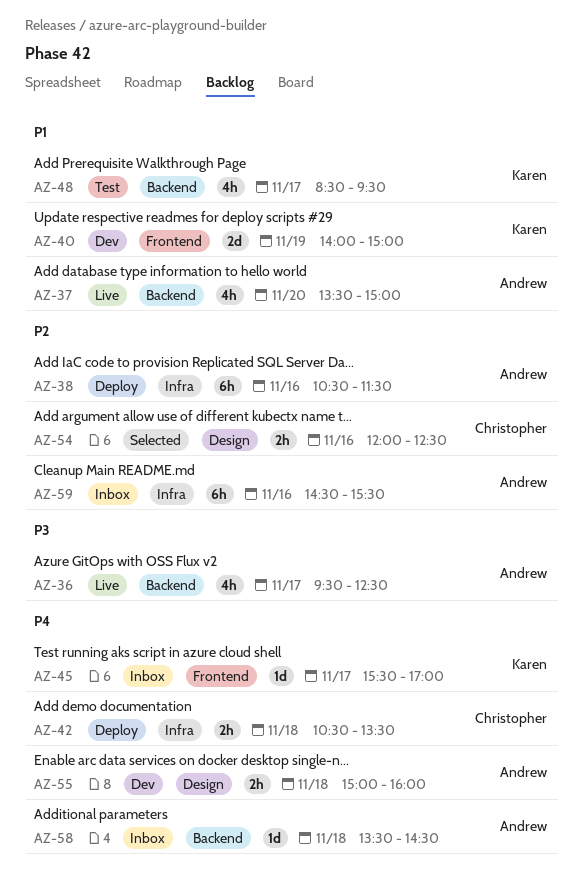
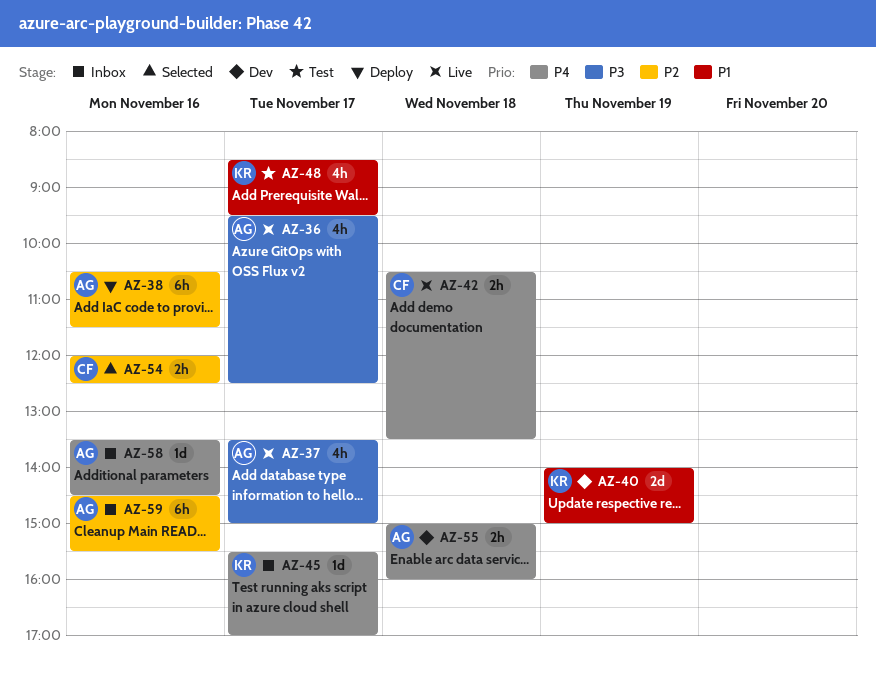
AZ-37, priority: P1 -> P3
AZ-37, day: Nov 20 -> Nov 17
AZ-42, status: Deploy -> Live
AZ-58, day: Nov 18 -> Nov 16

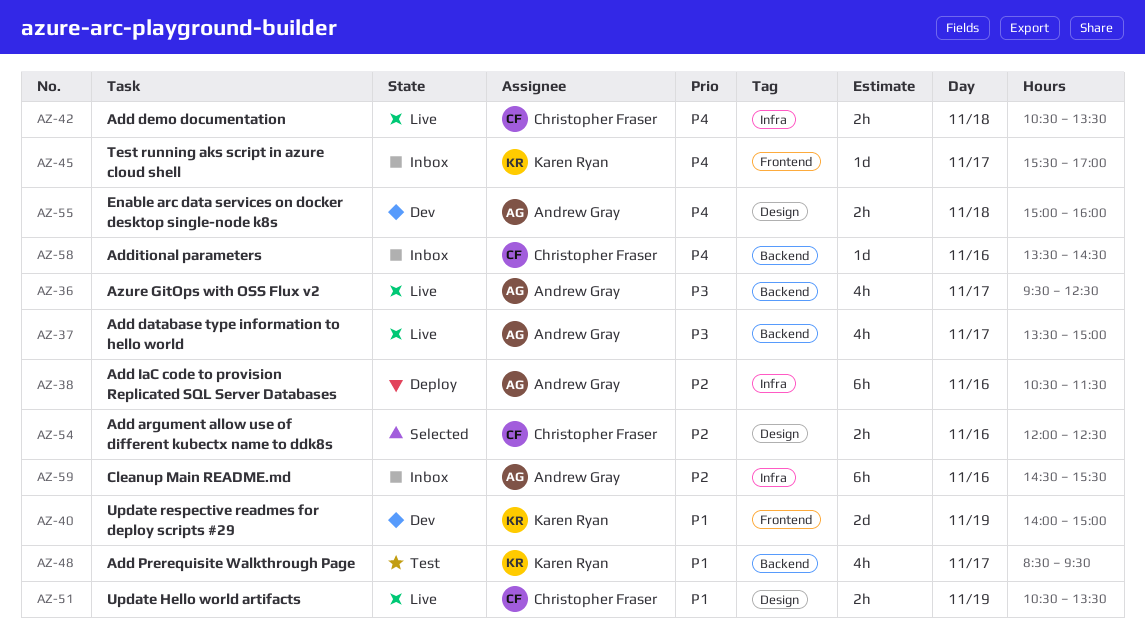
AZ-51: none -> present
AZ-58, owner: Andrew Gray -> Christopher Fraser

